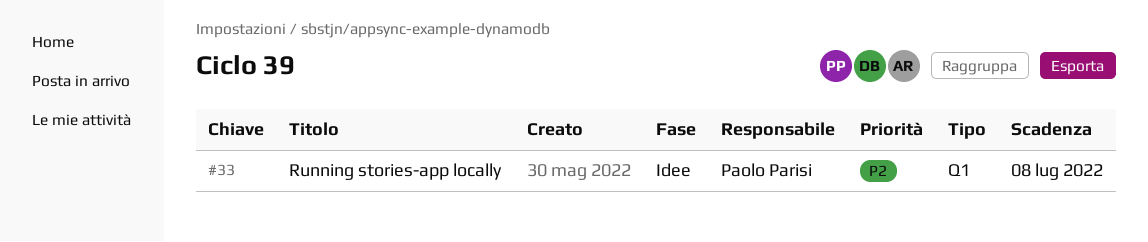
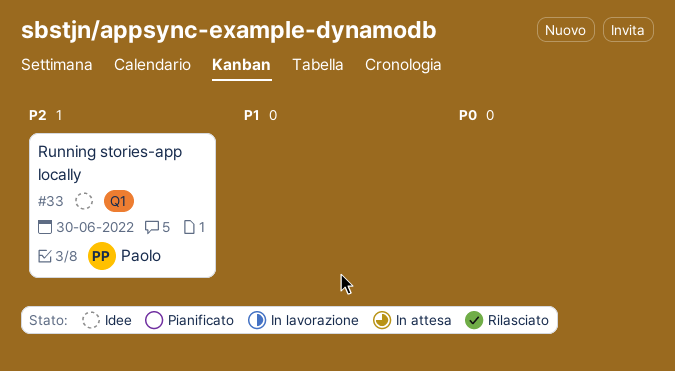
#33, due: Jul 8 -> Jun 30

